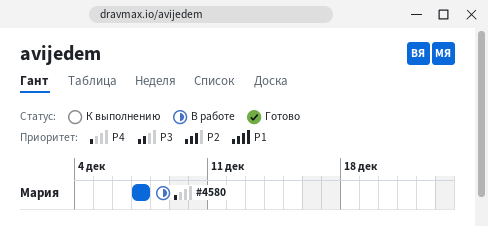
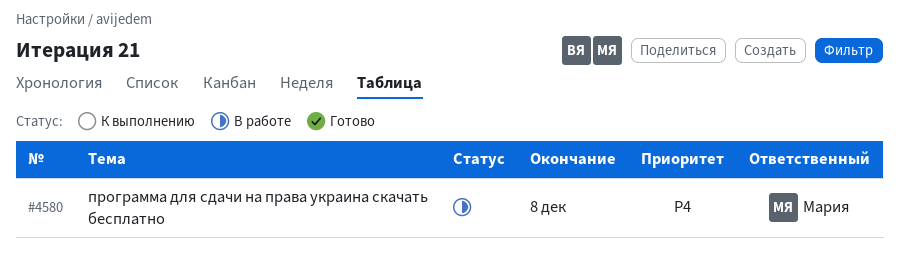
#4580, due: Dec 7 -> Dec 8

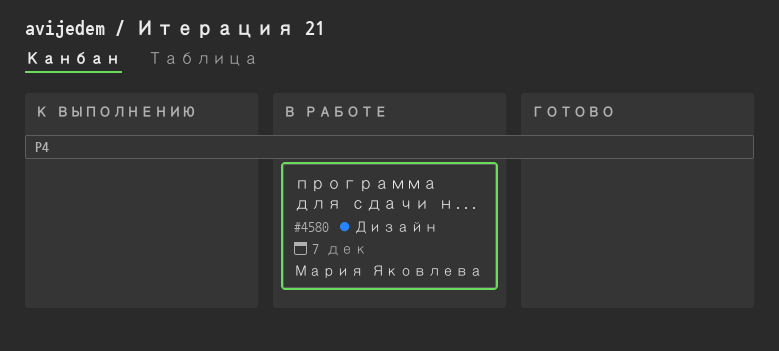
#4580, due: Dec 8 -> Dec 7

